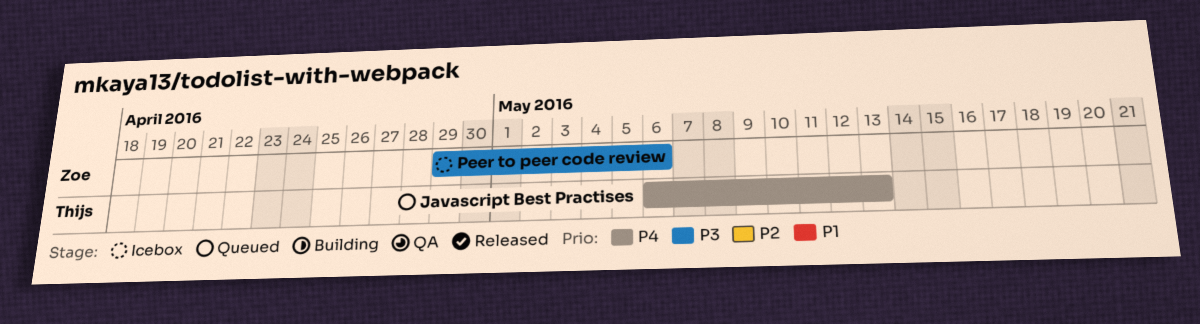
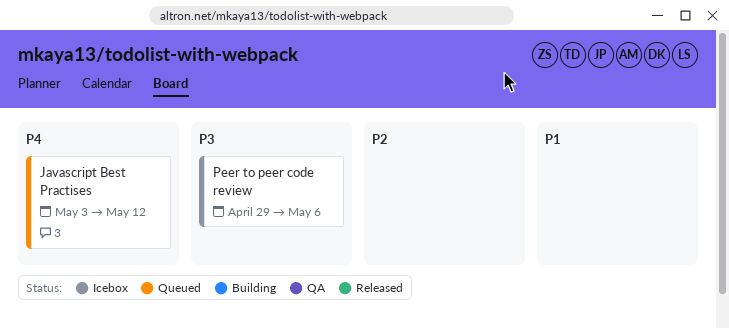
Javascript Best Practises, start: May 6 -> May 3
Javascript Best Practises, due: May 13 -> May 12

